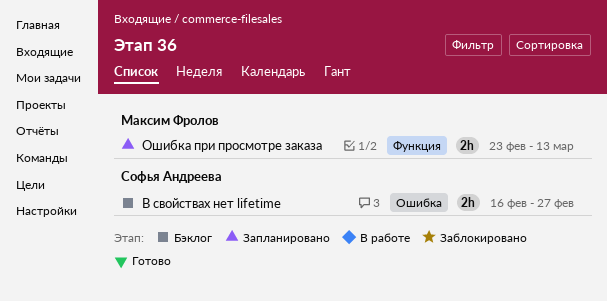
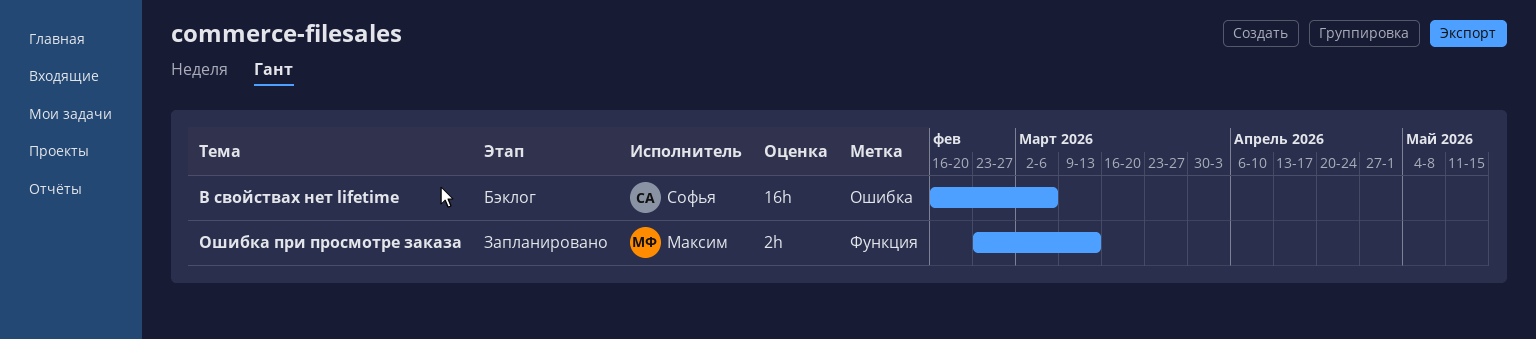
В свойствах нет lifetime, estimate: 2h -> 16h
В свойствах нет lifetime, due: Feb 27 -> Mar 6

